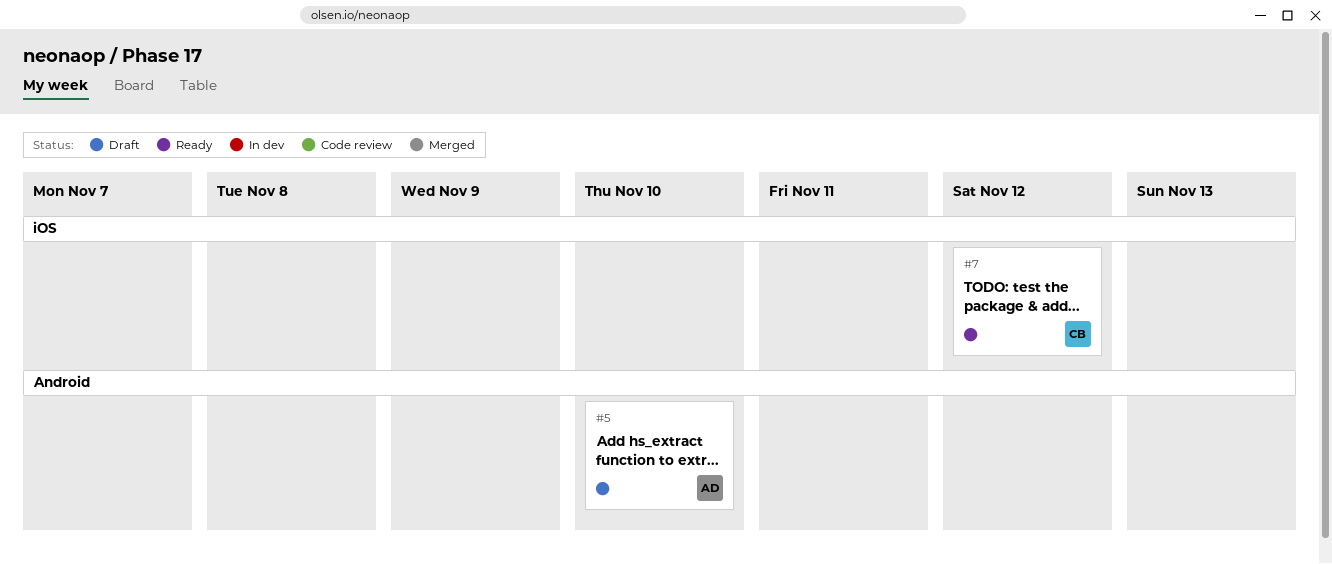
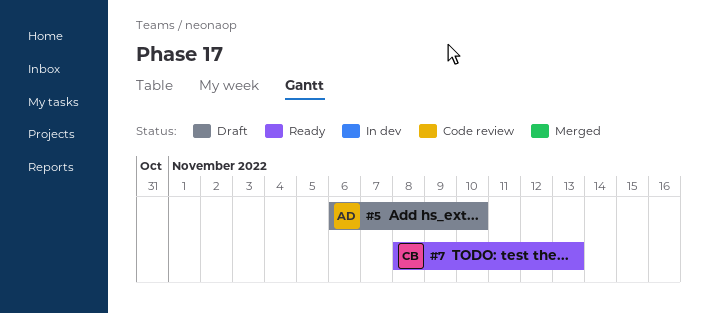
#7, due: Nov 12 -> Nov 13

